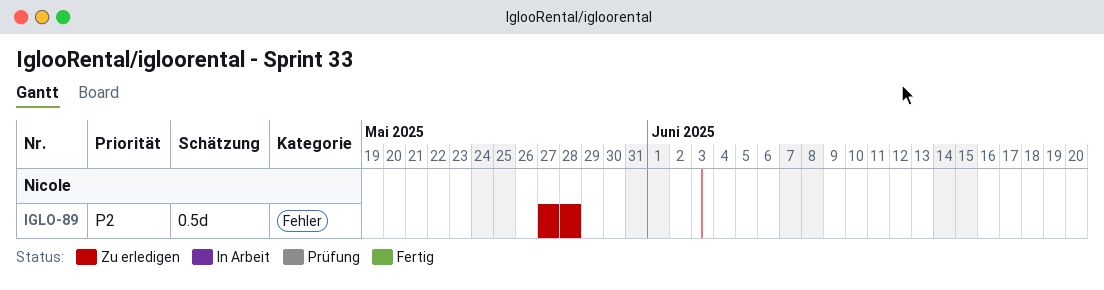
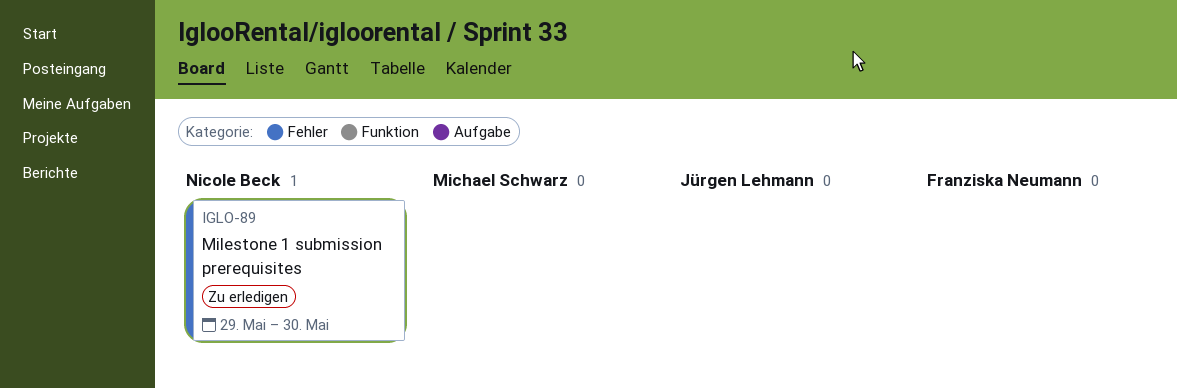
IGLO-89, start: May 27 -> May 29
IGLO-89, due: May 28 -> May 30

